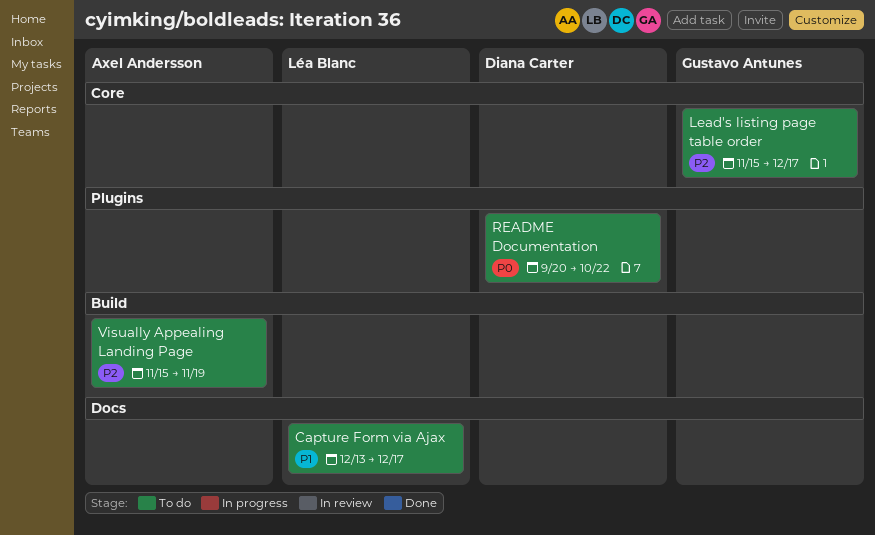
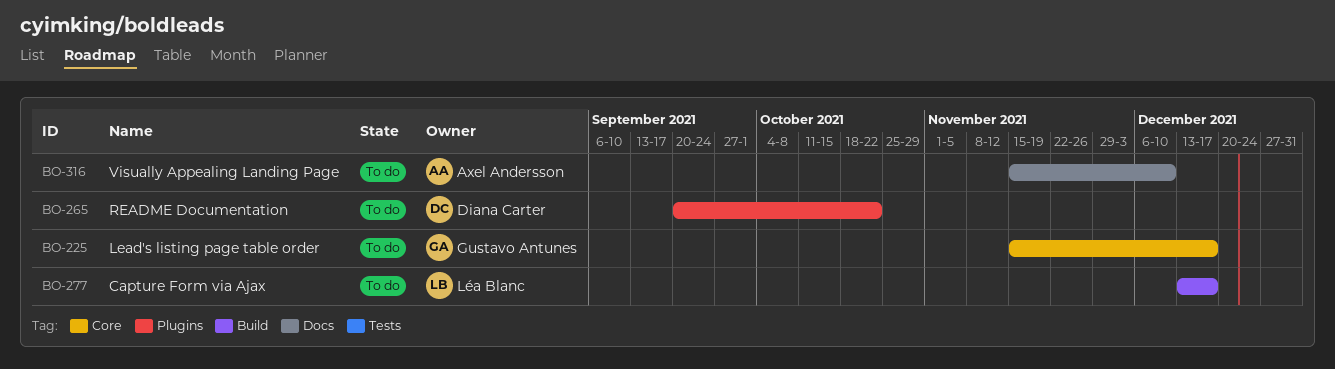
Capture Form via Ajax, label: Docs -> Build
Visually Appealing Landing Page, label: Build -> Docs
Visually Appealing Landing Page, due: Nov 19 -> Dec 10

